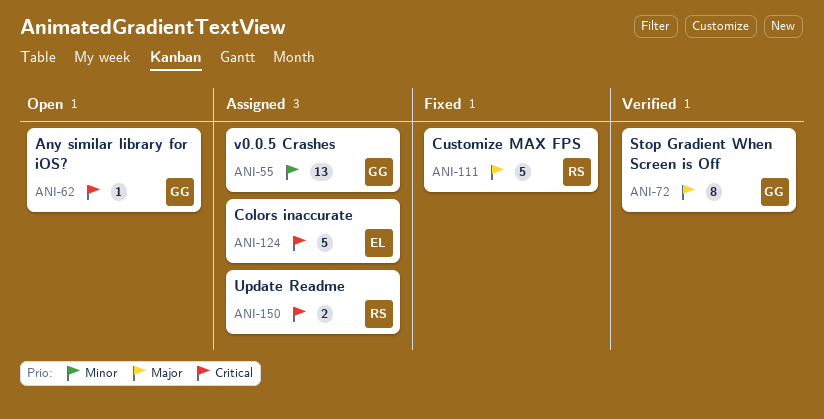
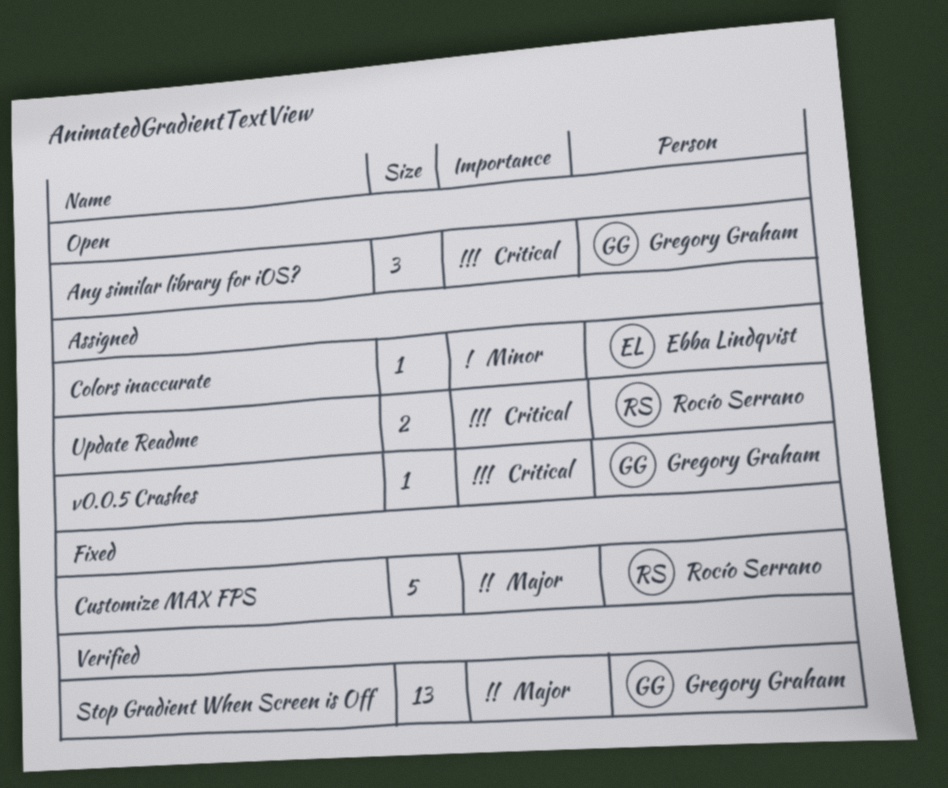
Any similar library for iOS?, estimate: 1 -> 3
Colors inaccurate, priority: Critical -> Minor
Colors inaccurate, estimate: 5 -> 1
Stop Gradient When Screen is Off, estimate: 8 -> 13
v0.0.5 Crashes, priority: Minor -> Critical
v0.0.5 Crashes, estimate: 13 -> 1

